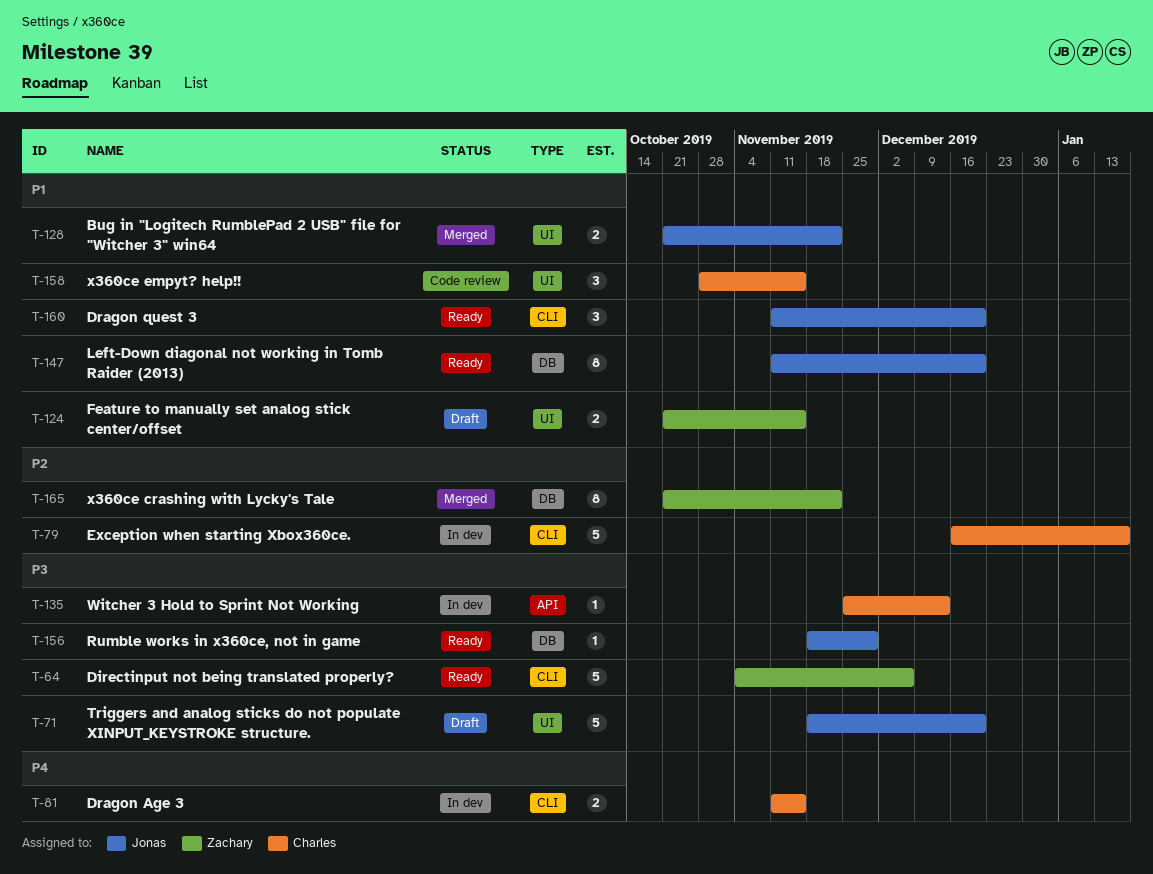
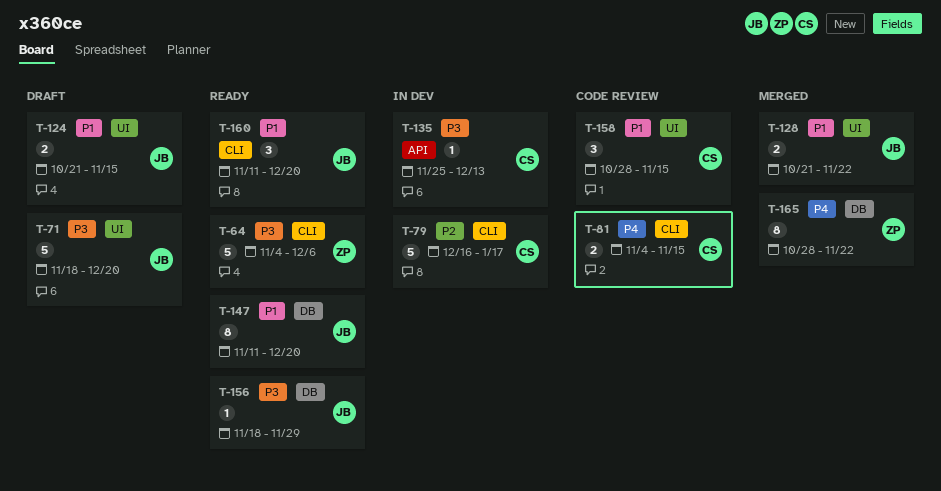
T-81, status: In dev -> Code review
T-81, start: Nov 11 -> Nov 4
T-124, owner: Zachary -> Jonas
T-165, priority: P2 -> P4
T-165, start: Oct 21 -> Oct 28

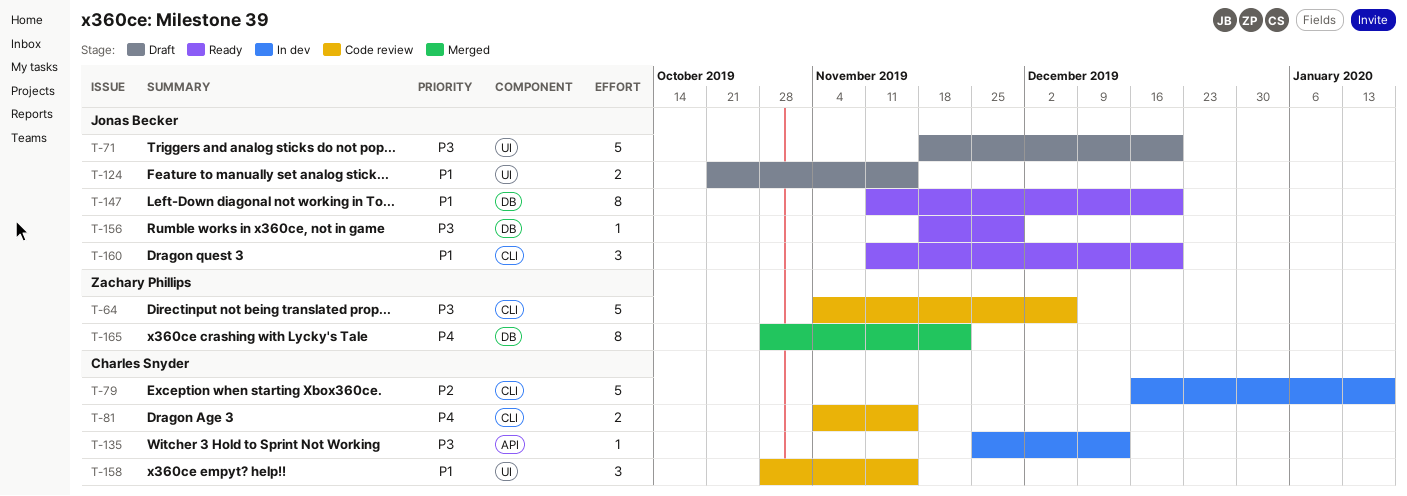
T-64, status: Ready -> Code review
T-128: present -> none

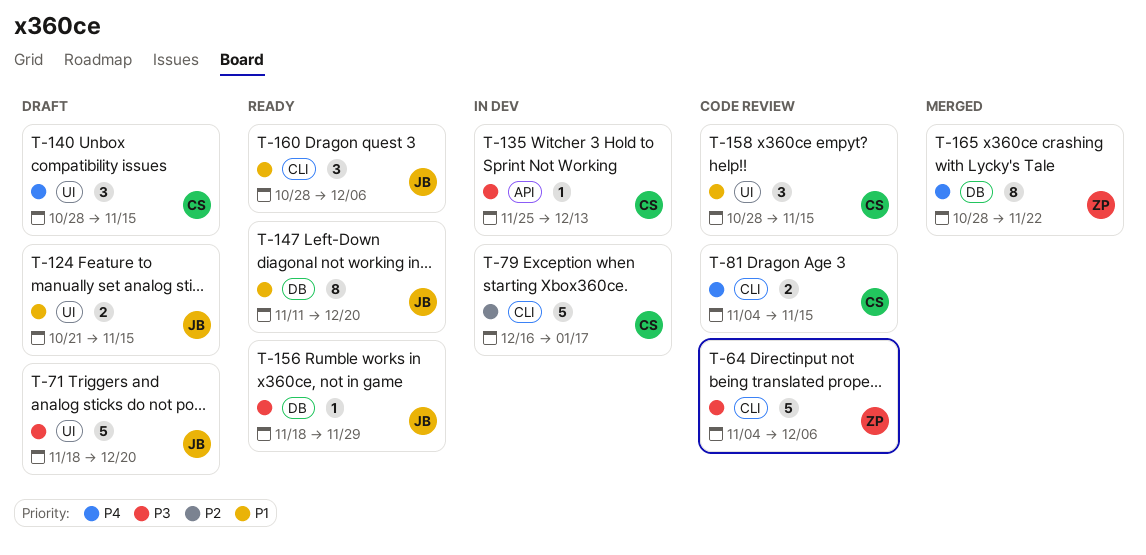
T-140: none -> present
T-160, start: Nov 11 -> Oct 28
T-160, due: Dec 20 -> Dec 6

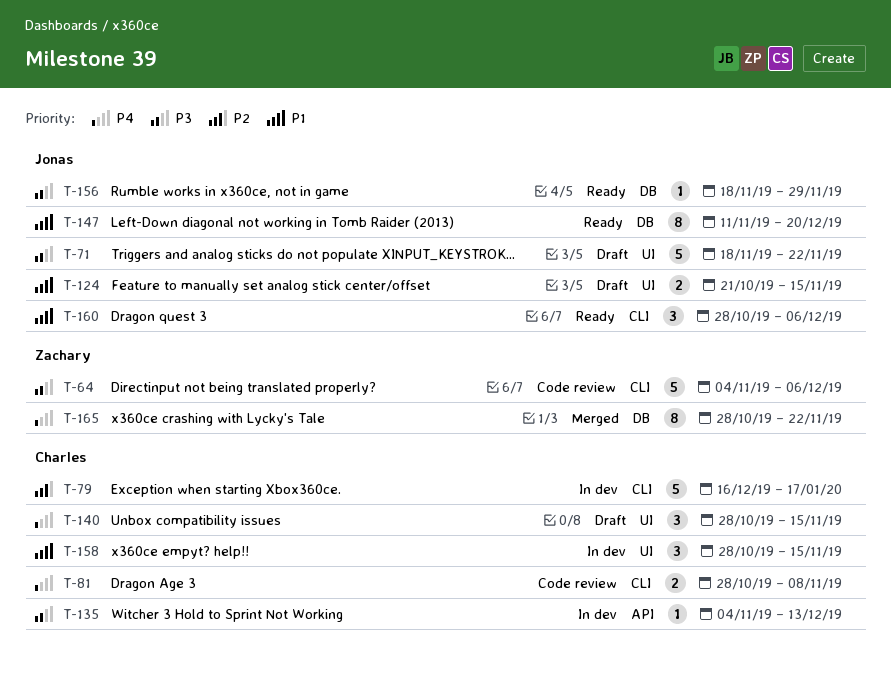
T-71, due: Dec 20 -> Nov 22
T-81, start: Nov 4 -> Oct 28
T-81, due: Nov 15 -> Nov 8
T-135, start: Nov 25 -> Nov 4
T-158, status: Code review -> In dev

